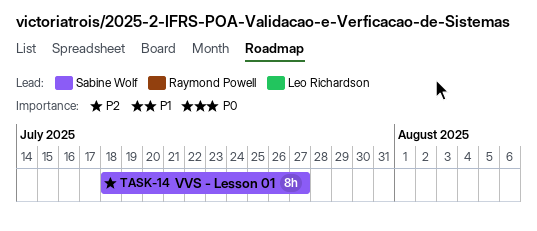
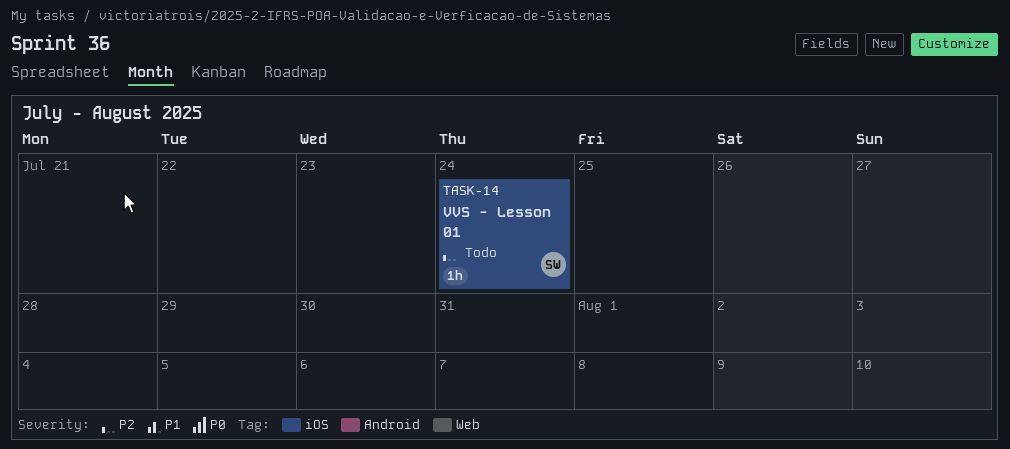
TASK-14, estimate: 8h -> 1h
TASK-14, due: Jul 27 -> Jul 24

